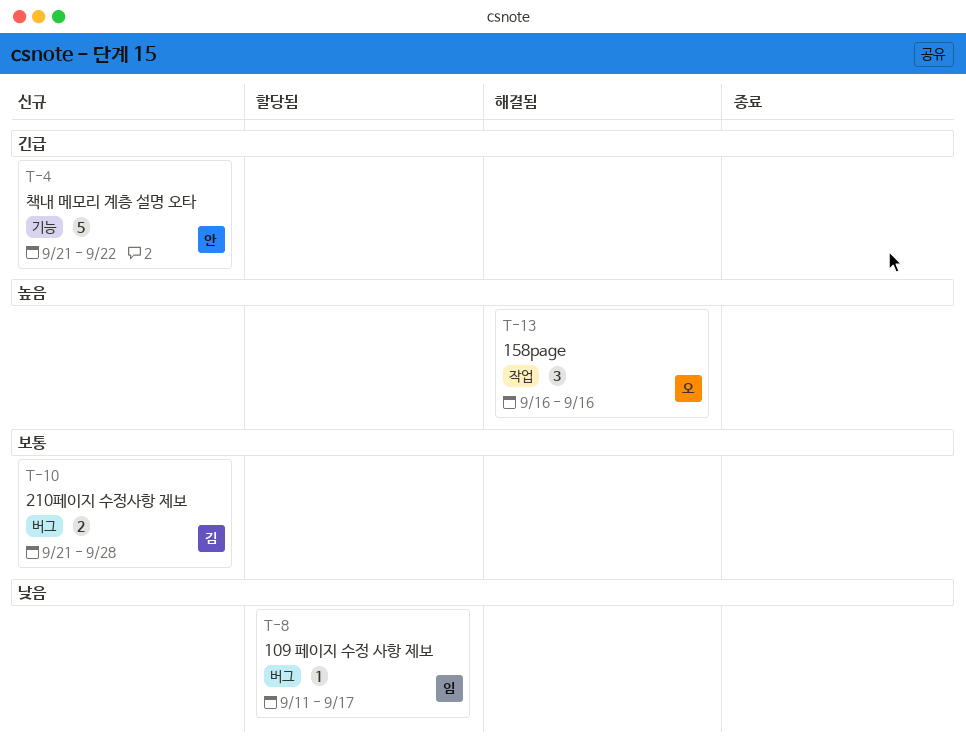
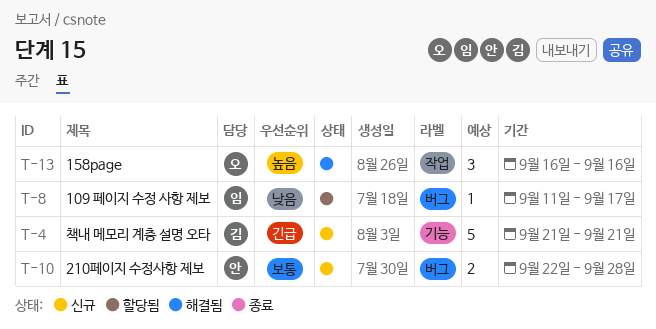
T-4, owner: 안 -> 김
T-4, due: Sep 22 -> Sep 21
T-10, owner: 김 -> 안
T-10, start: Sep 21 -> Sep 22

